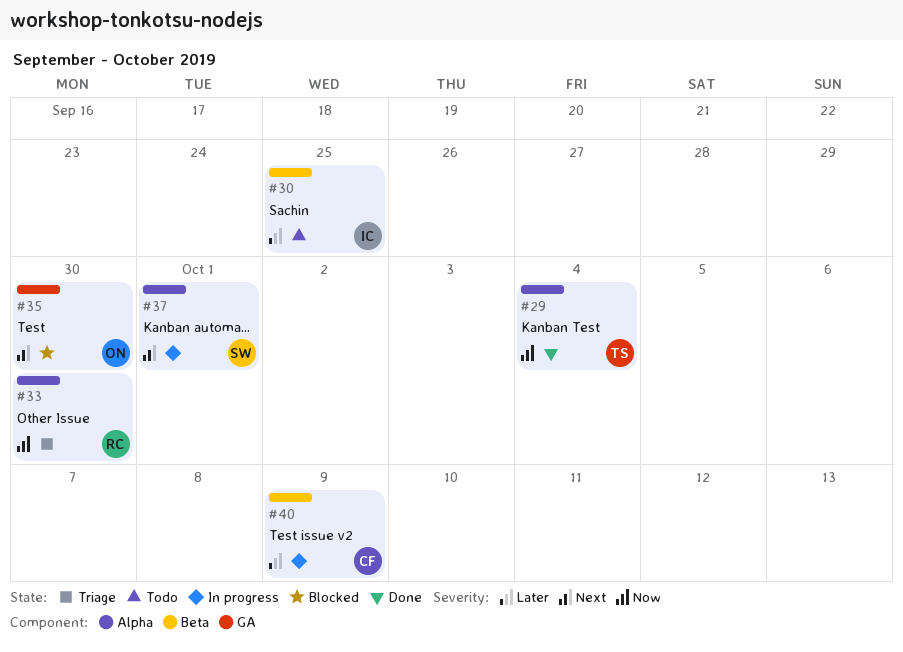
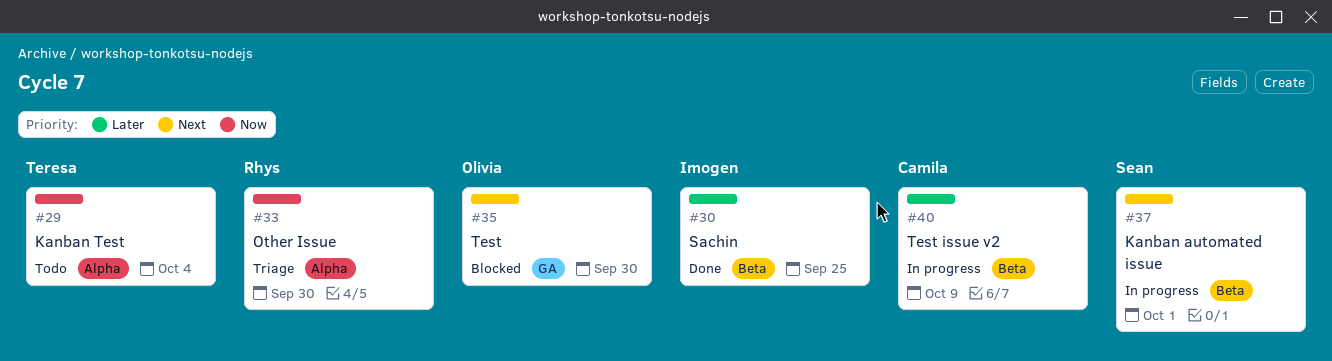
#29, status: Done -> Todo
#30, status: Todo -> Done
#37, label: Alpha -> Beta

